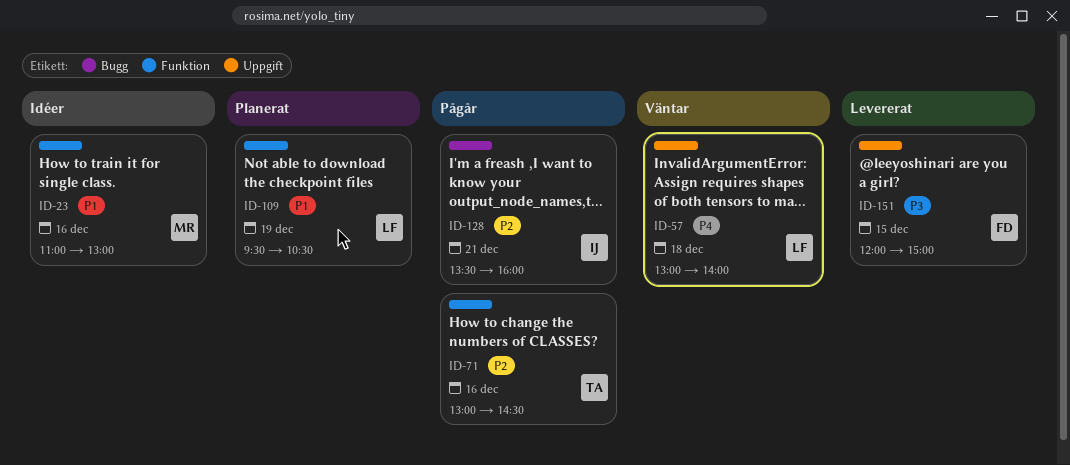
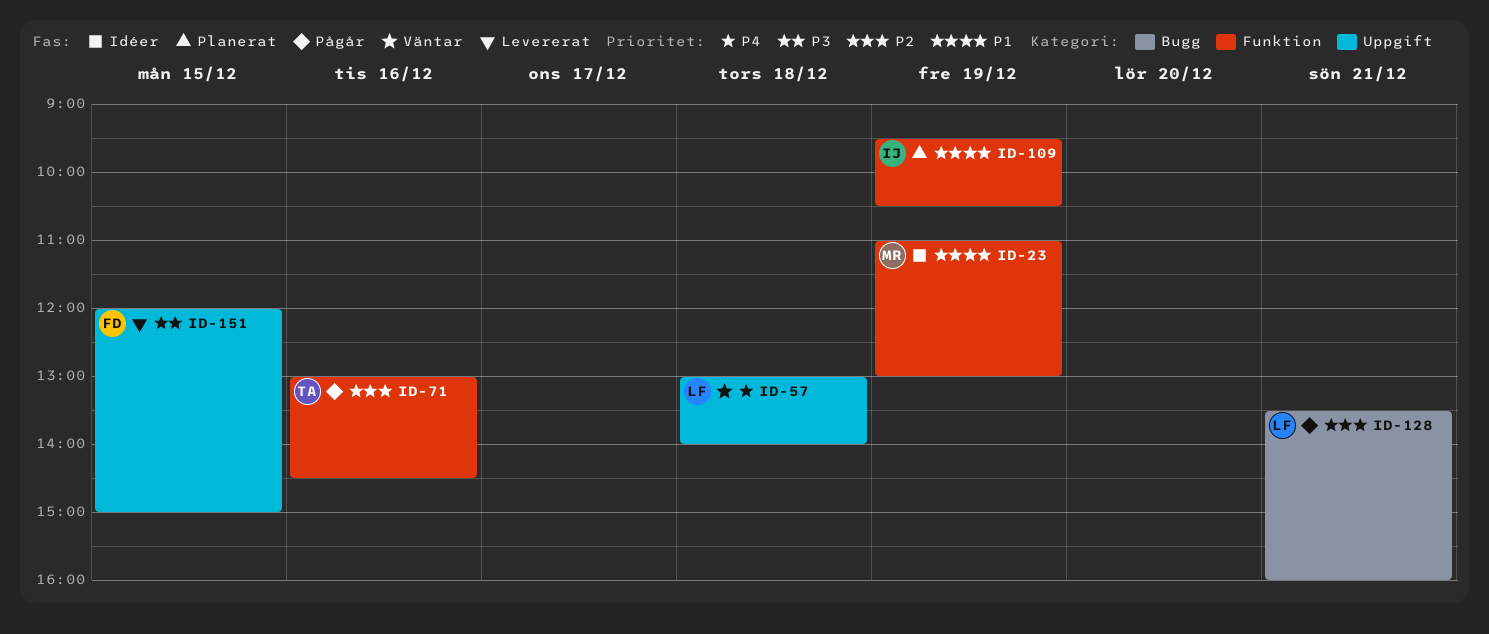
ID-23, day: Dec 16 -> Dec 19
ID-109, owner: LF -> IJ
ID-128, owner: IJ -> LF

